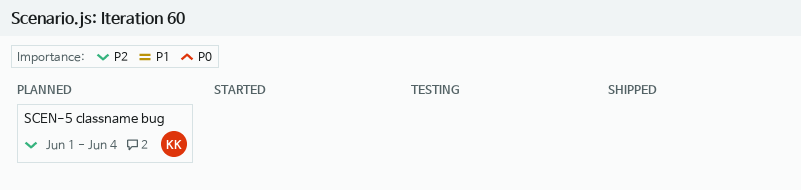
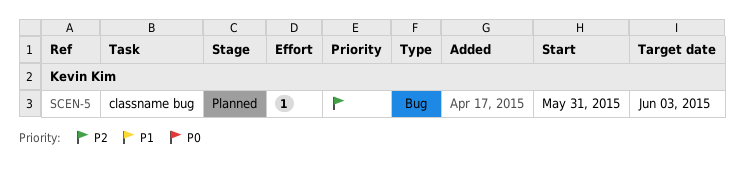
SCEN-5, start: Jun 1 -> May 31
SCEN-5, due: Jun 4 -> Jun 3

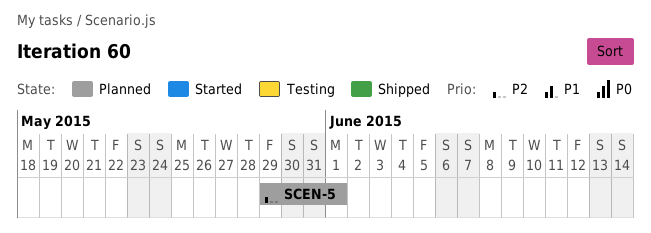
SCEN-5, start: May 31 -> May 29
SCEN-5, due: Jun 3 -> Jun 1

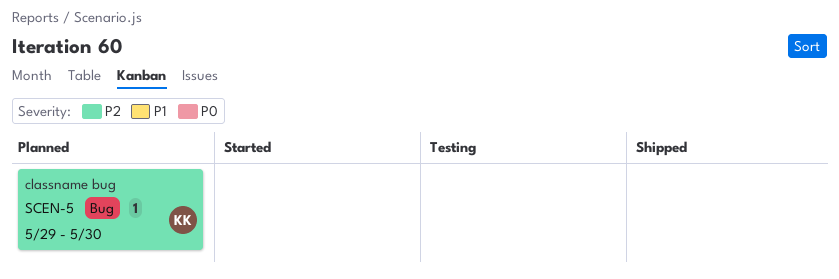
SCEN-5, due: Jun 1 -> May 30

